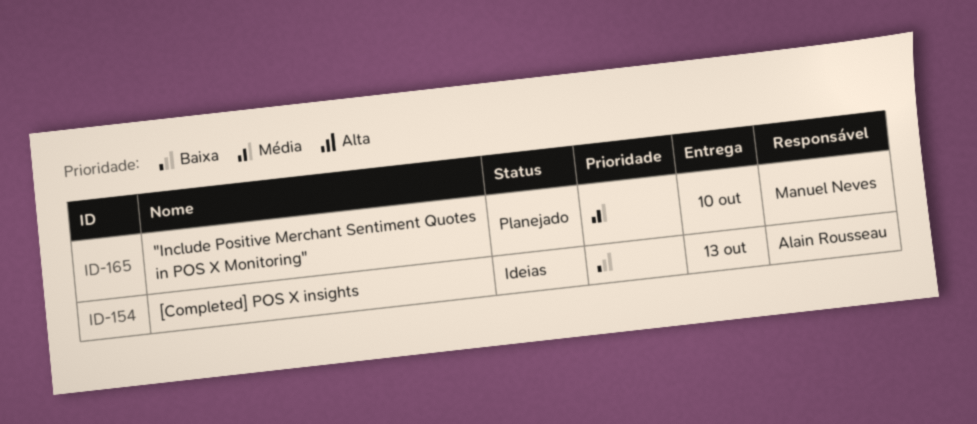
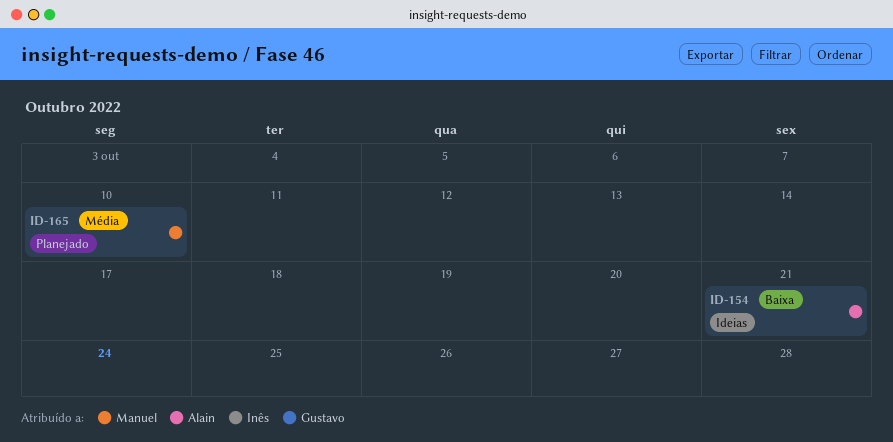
ID-154, due: Oct 13 -> Oct 21

